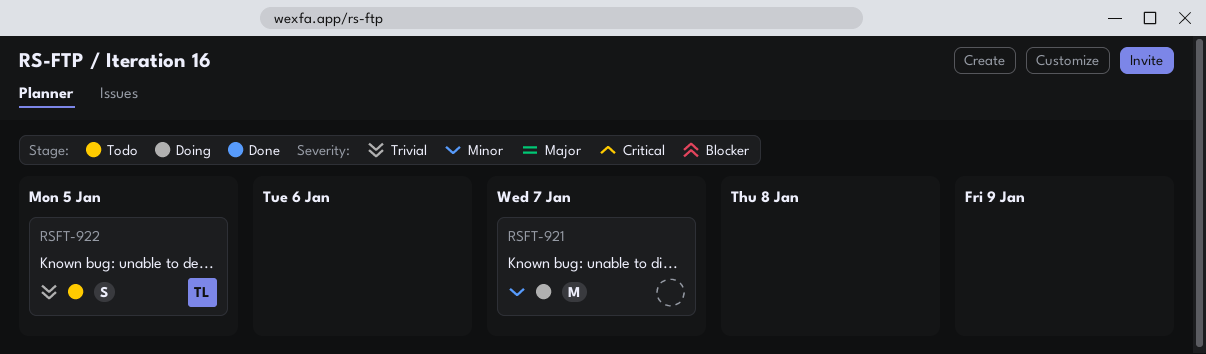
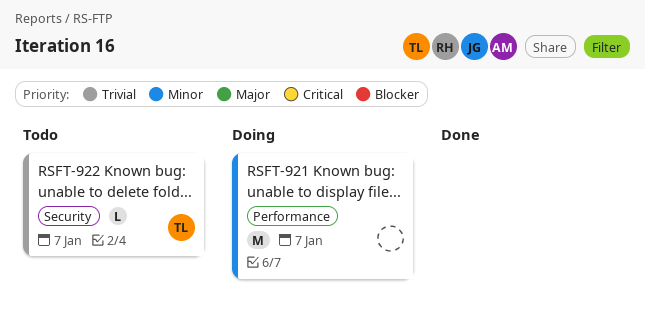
RSFT-922, estimate: S -> L
RSFT-922, due: Jan 5 -> Jan 7

